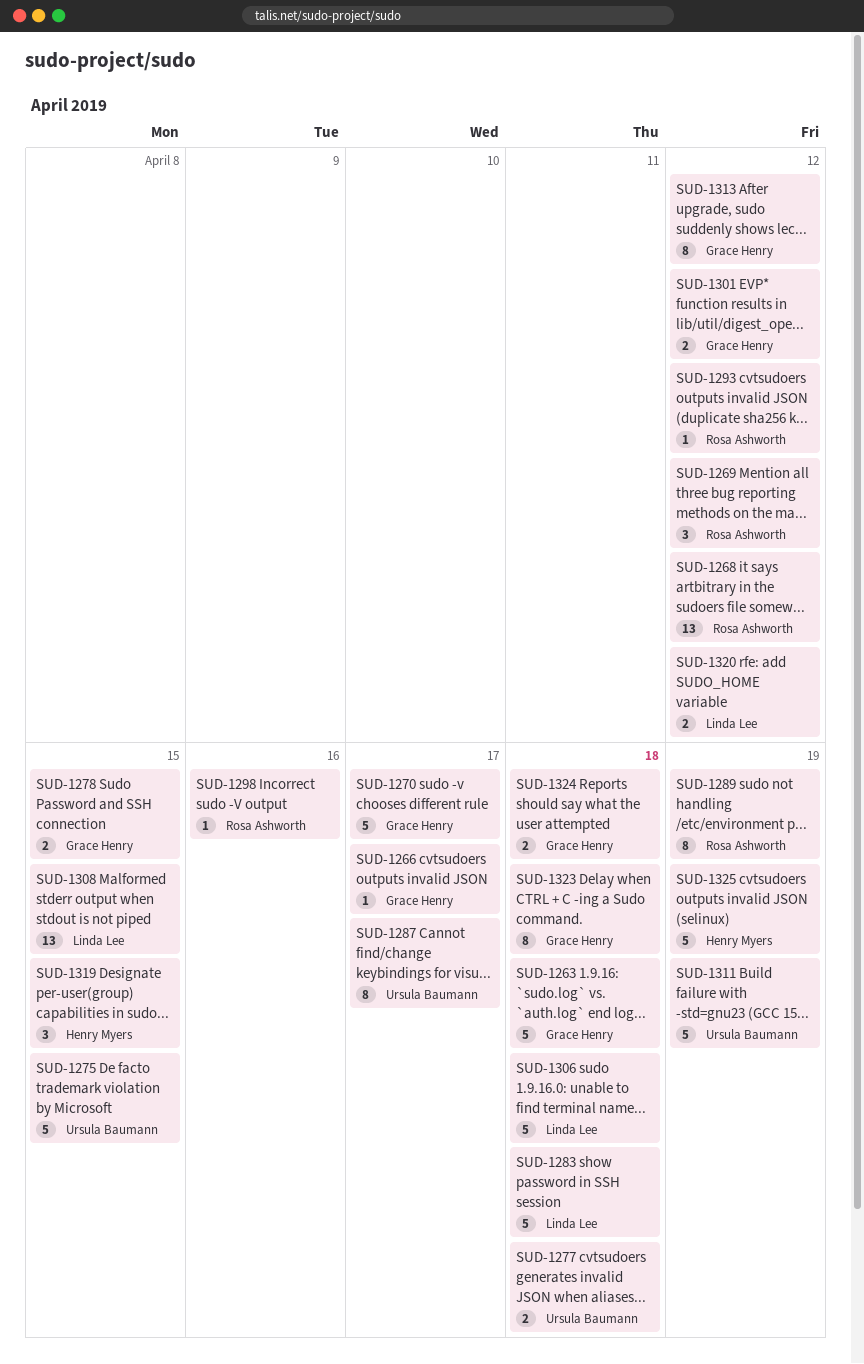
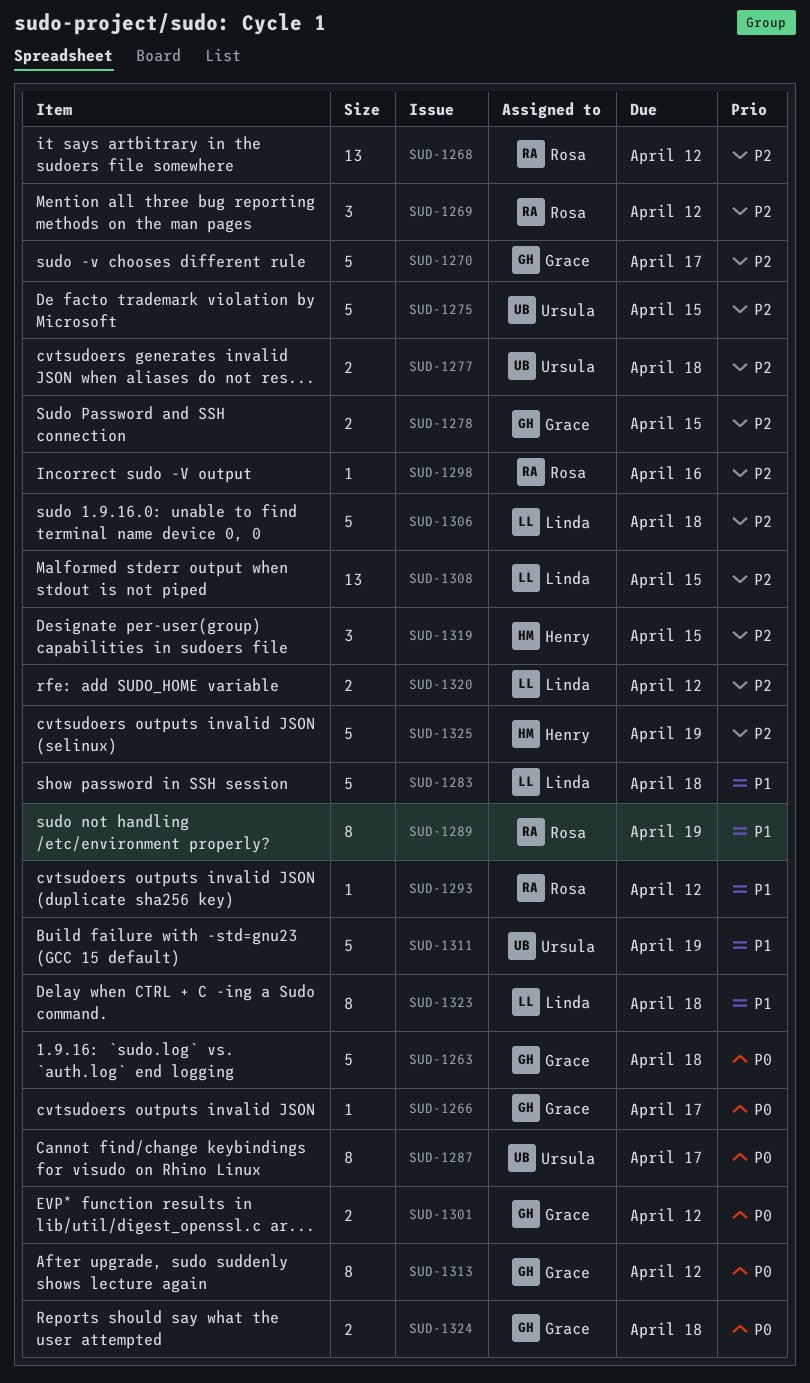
SUD-1323, owner: Grace Henry -> Linda Lee

